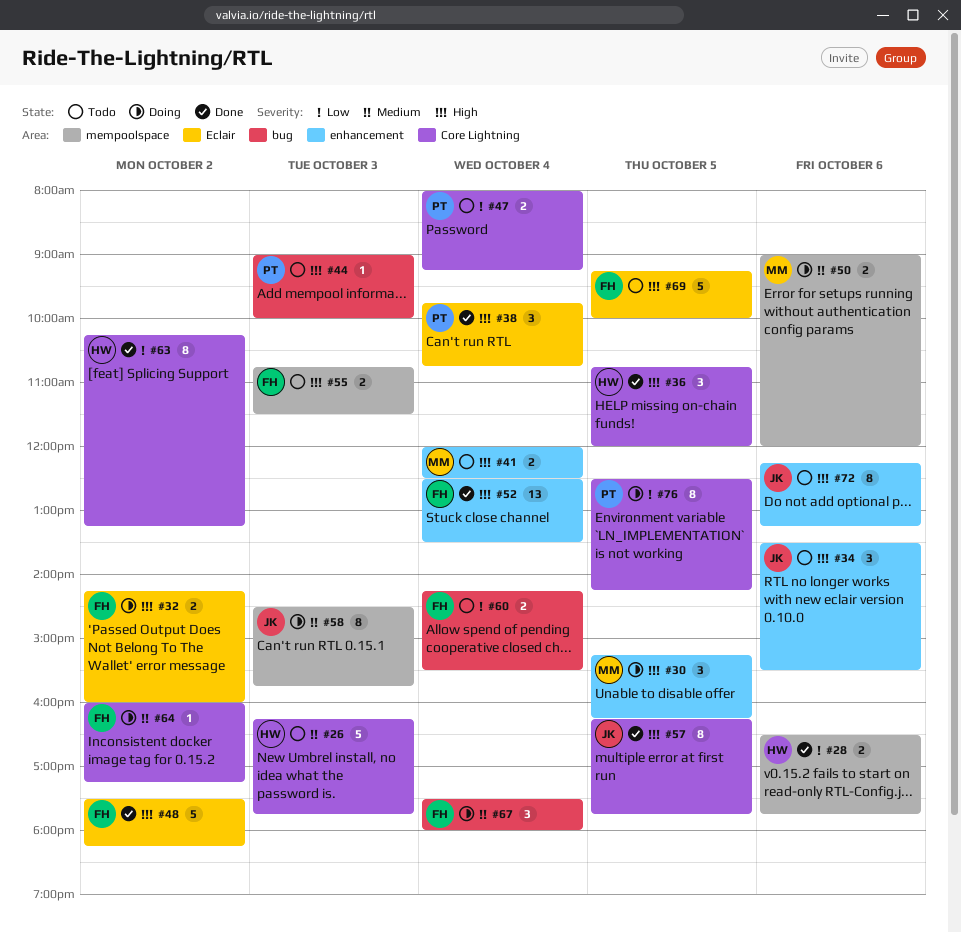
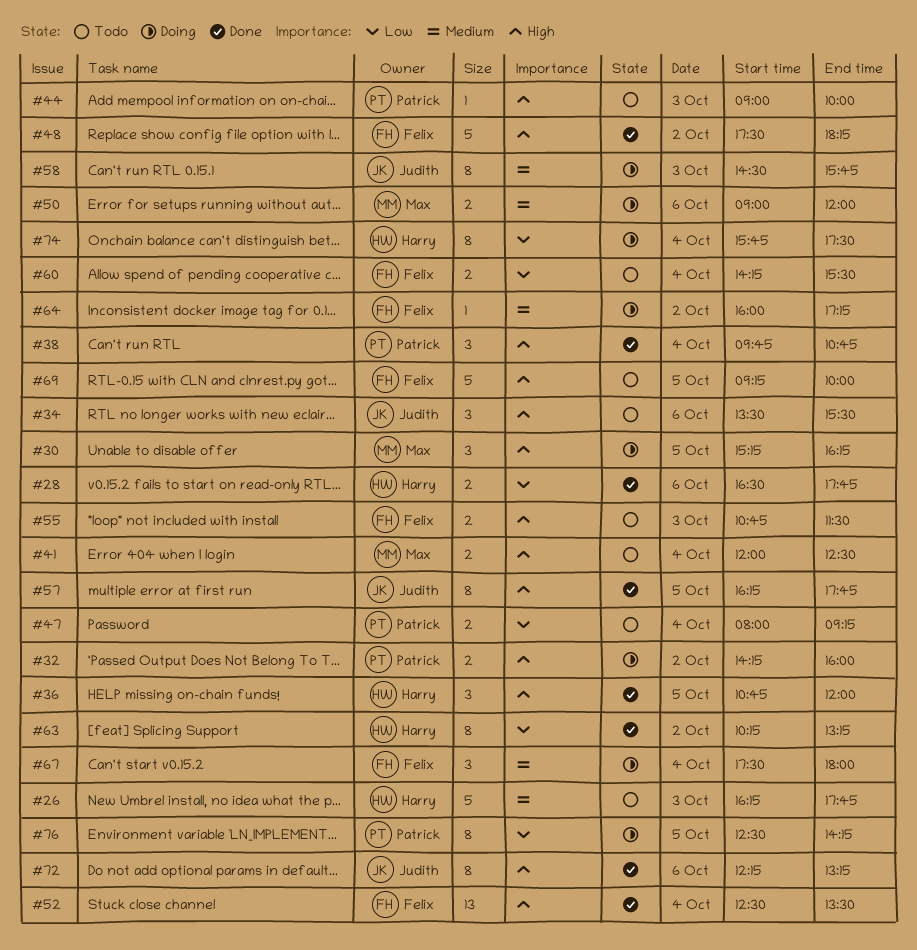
#32, owner: Felix -> Patrick
#72, status: Todo -> Done
#74: none -> present

